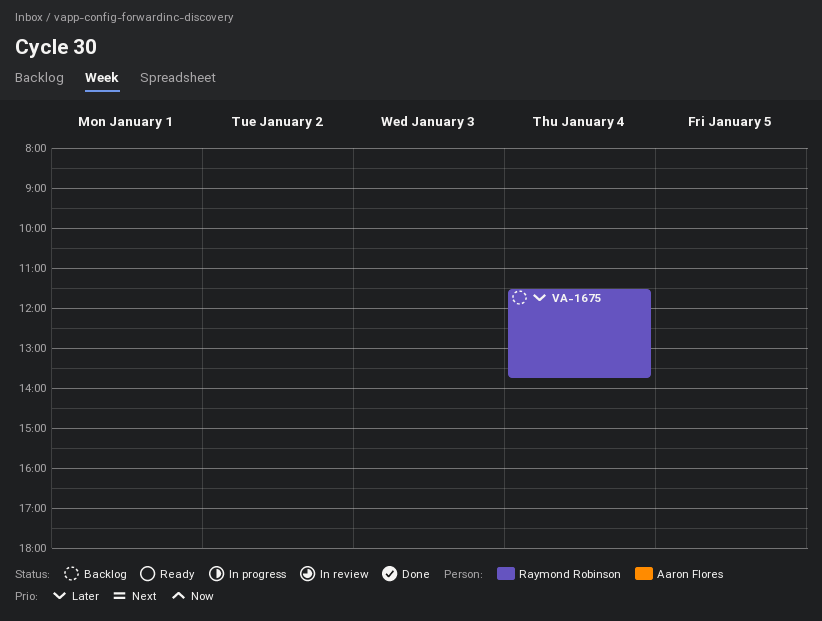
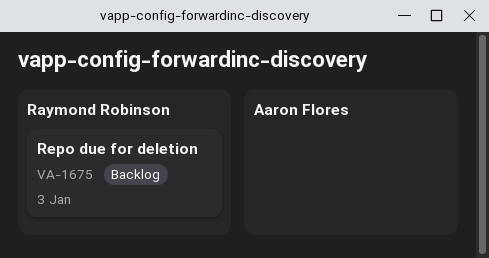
VA-1675, day: Jan 4 -> Jan 3

